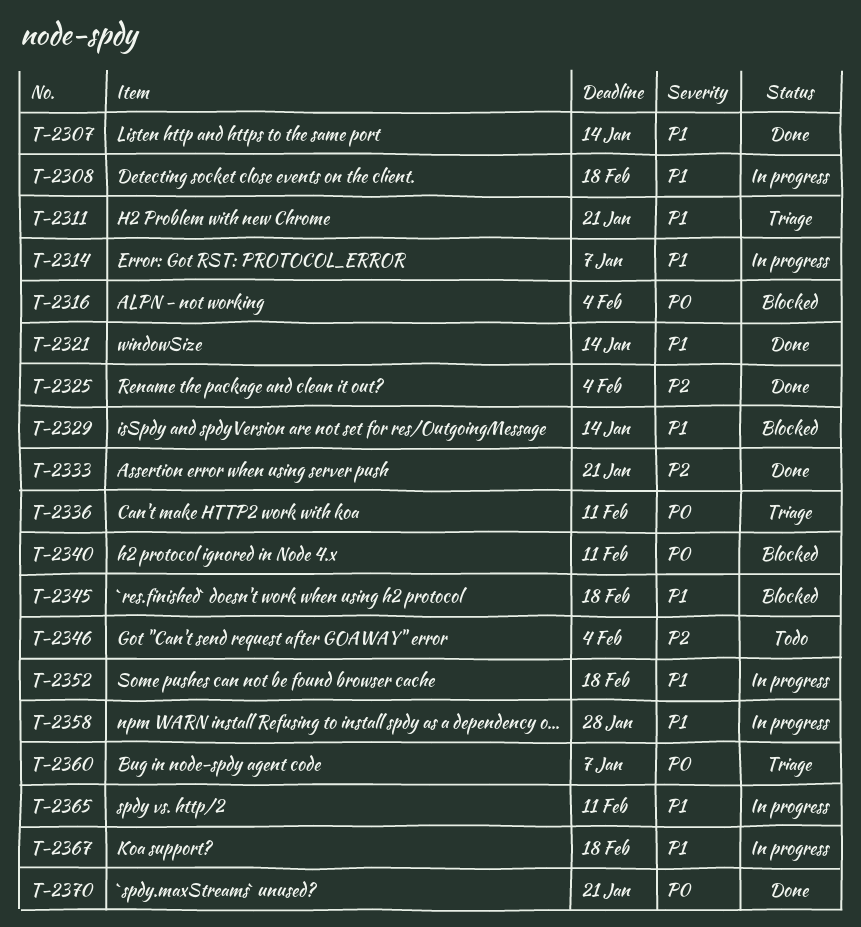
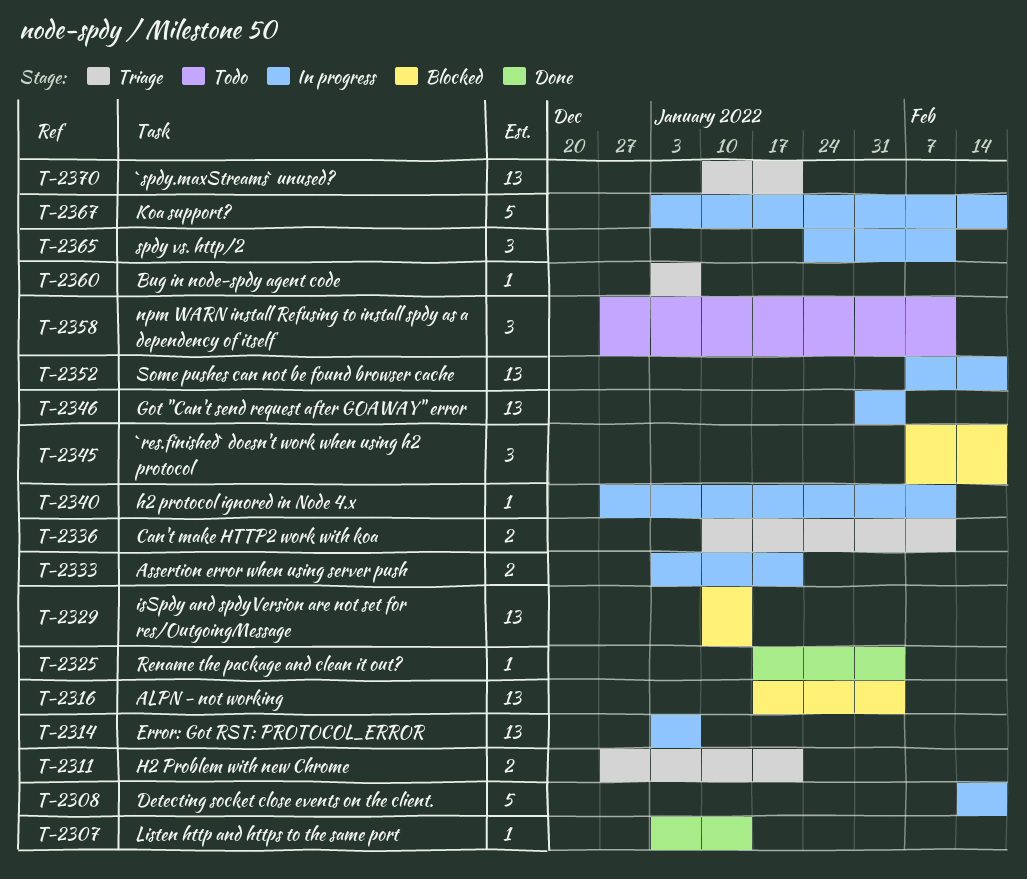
T-2321: present -> none
T-2333, status: Done -> In progress
T-2340, status: Blocked -> In progress
T-2346, status: Todo -> In progress
T-2358, status: In progress -> Todo
T-2358, due: Jan 28 -> Feb 11
T-2370, status: Done -> Triage

